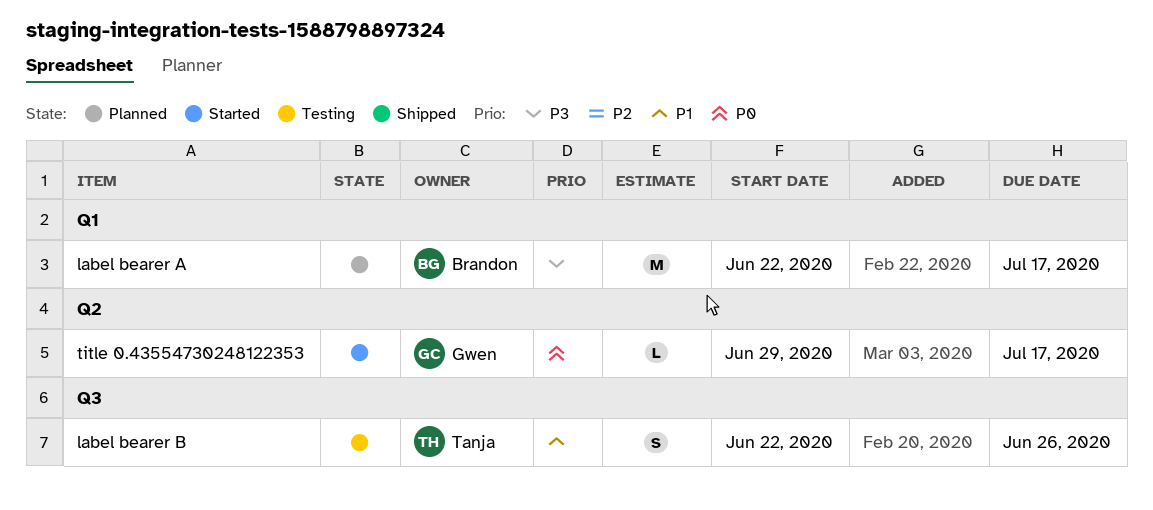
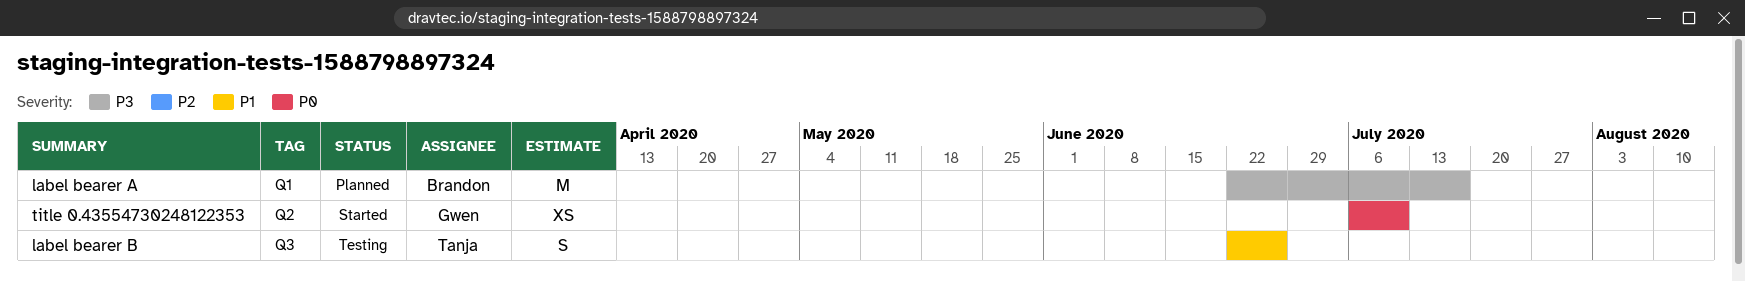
title 0.43554730248122353, estimate: L -> XS
title 0.43554730248122353, start: Jun 29 -> Jul 6
title 0.43554730248122353, due: Jul 17 -> Jul 10

